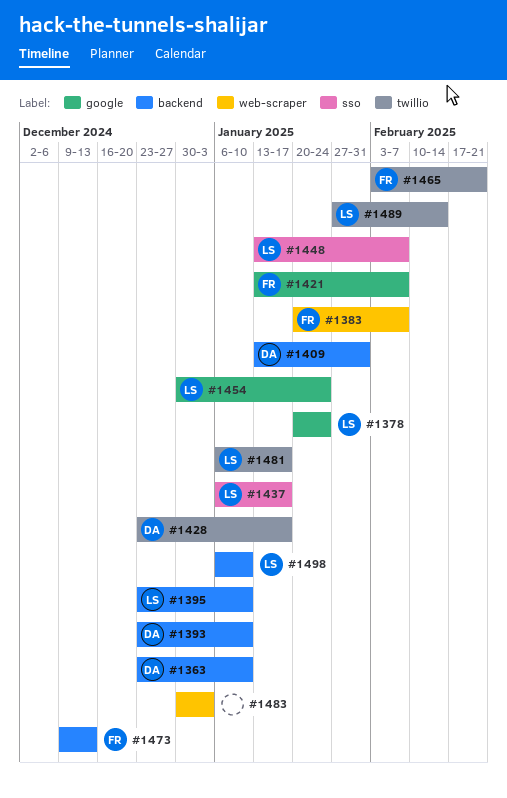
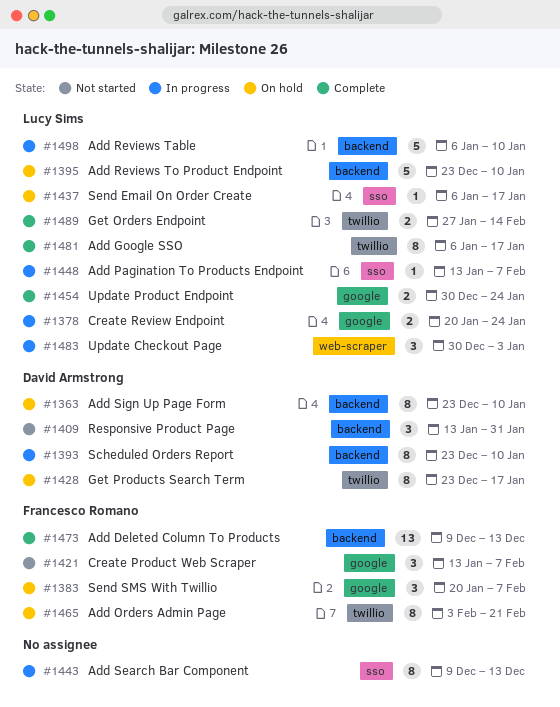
#1383, label: web-scraper -> google
#1443: none -> present
#1483, owner: none -> Lucy Sims

